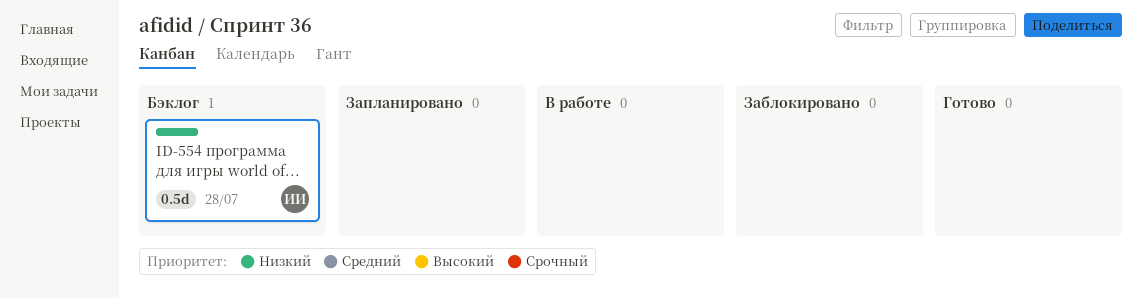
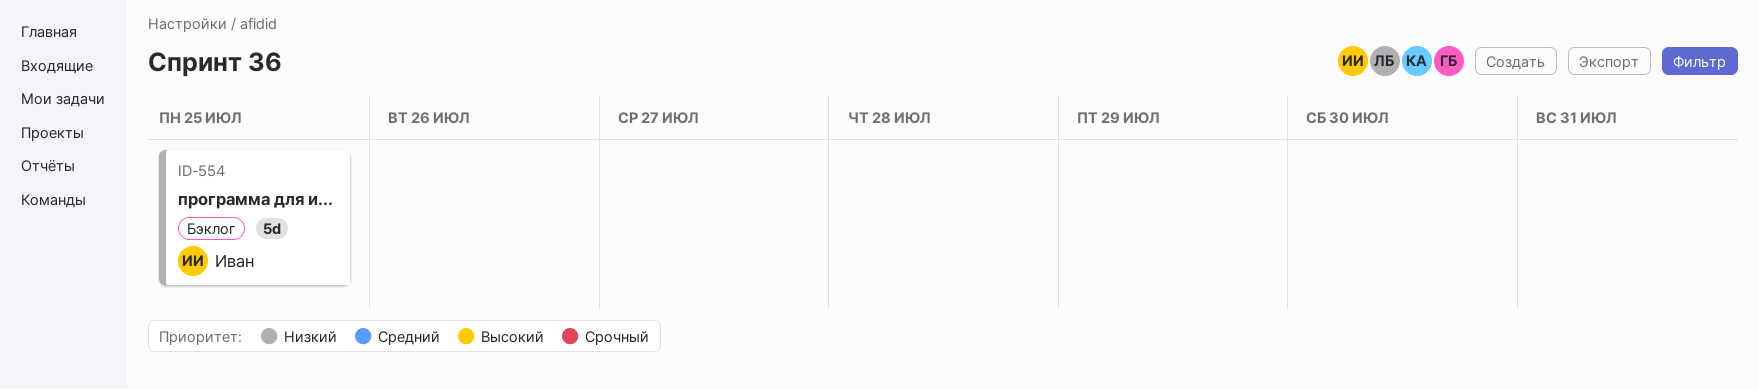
ID-554, estimate: 0.5d -> 5d
ID-554, due: Jul 28 -> Jul 25

